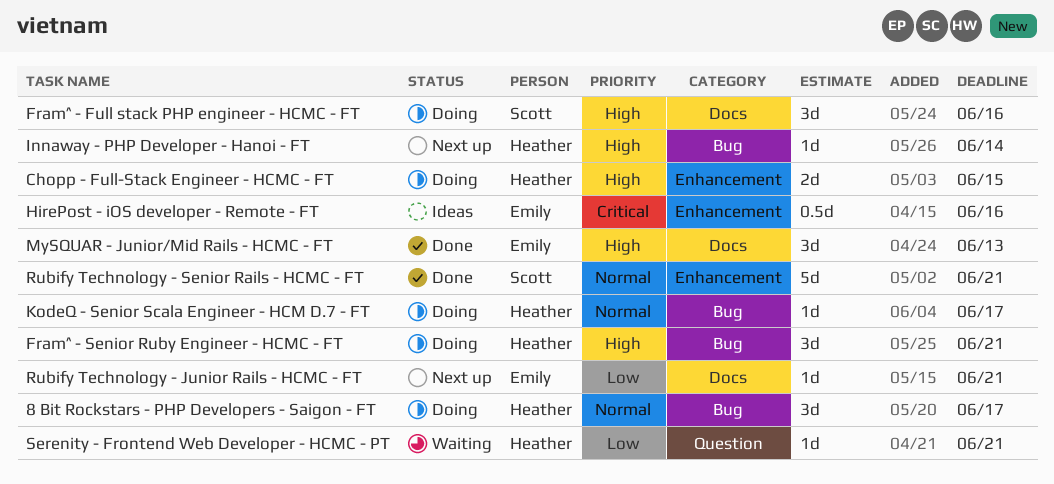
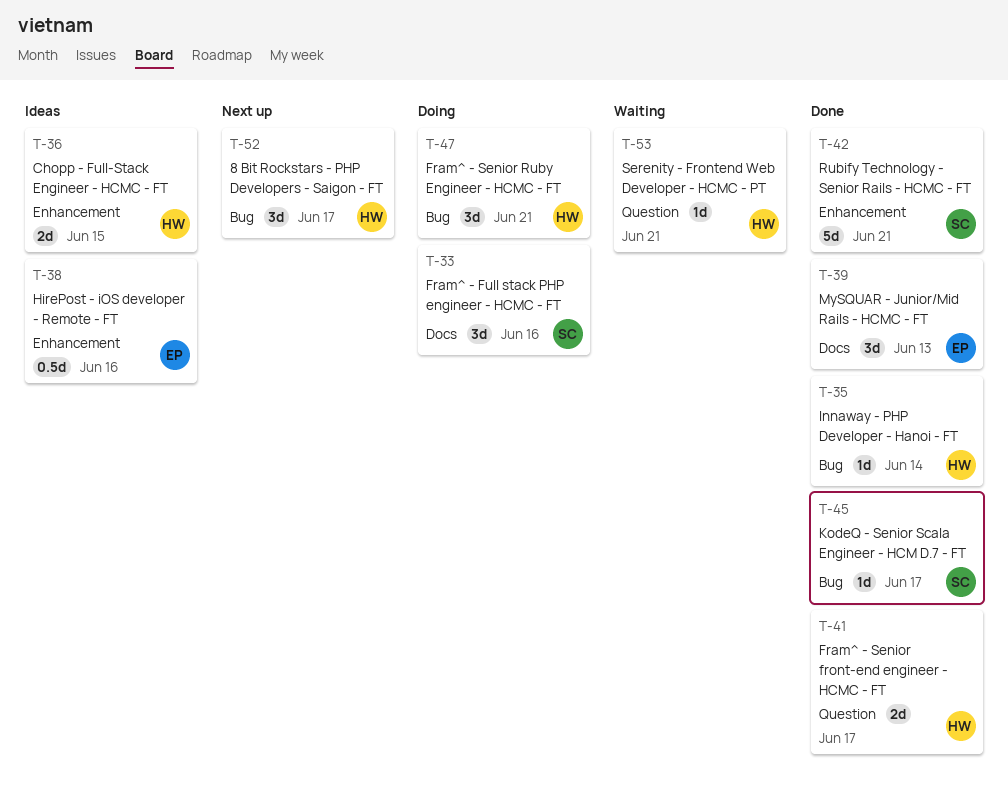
8 Bit Rockstars - PHP Developers - Saigon - FT, status: Doing -> Next up
Chopp - Full-Stack Engineer - HCMC - FT, status: Doing -> Ideas
Fram^ - Senior front-end engineer - HCMC - FT: none -> present
Innaway - PHP Developer - Hanoi - FT, status: Next up -> Done
KodeQ - Senior Scala Engineer - HCM D.7 - FT, status: Doing -> Done
KodeQ - Senior Scala Engineer - HCM D.7 - FT, owner: Heather -> Scott
Rubify Technology - Junior Rails - HCMC - FT: present -> none

